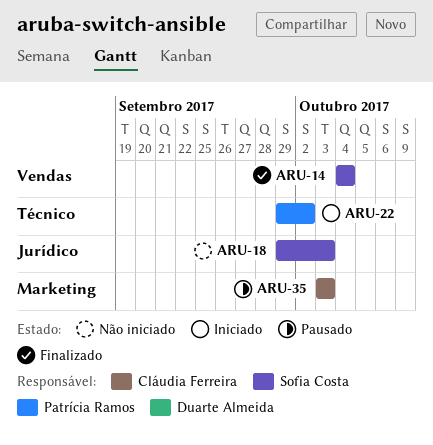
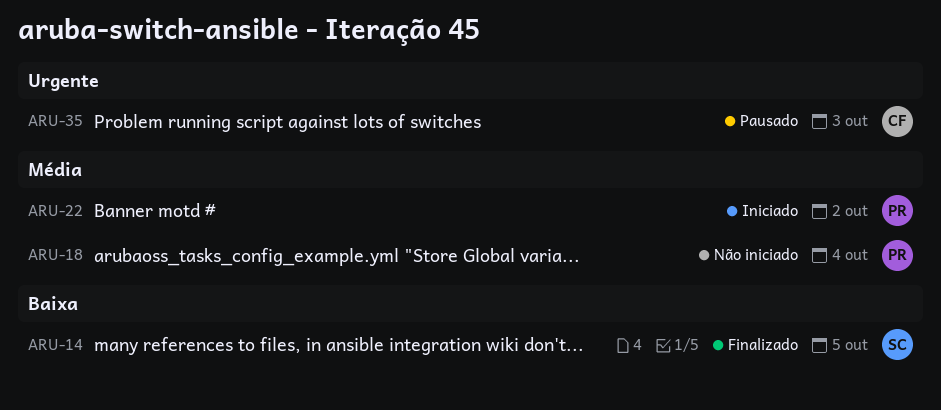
ARU-14, due: Oct 4 -> Oct 5
ARU-18, owner: Sofia Costa -> Patrícia Ramos
ARU-18, due: Oct 3 -> Oct 4

